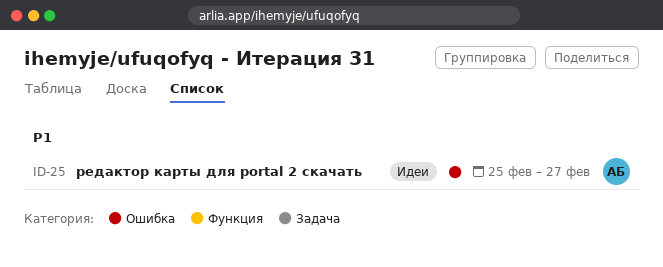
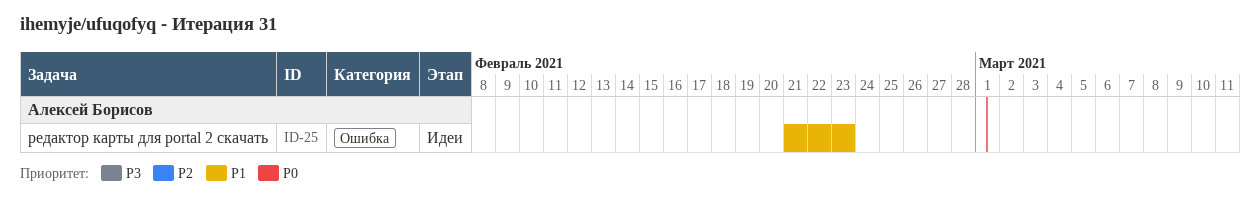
ID-25, start: Feb 25 -> Feb 21
ID-25, due: Feb 27 -> Feb 23

